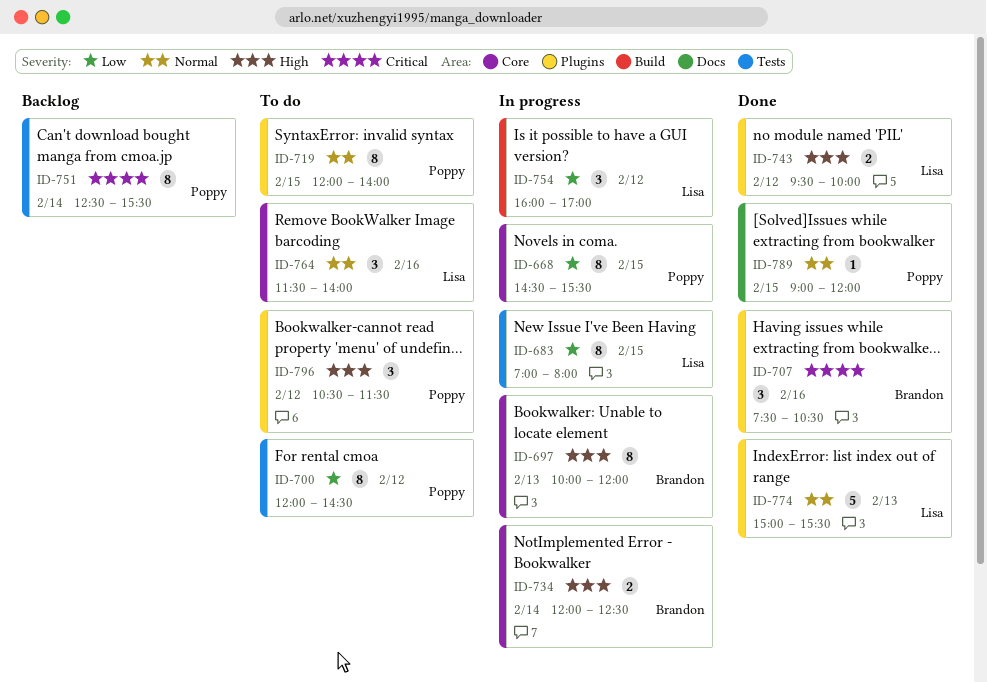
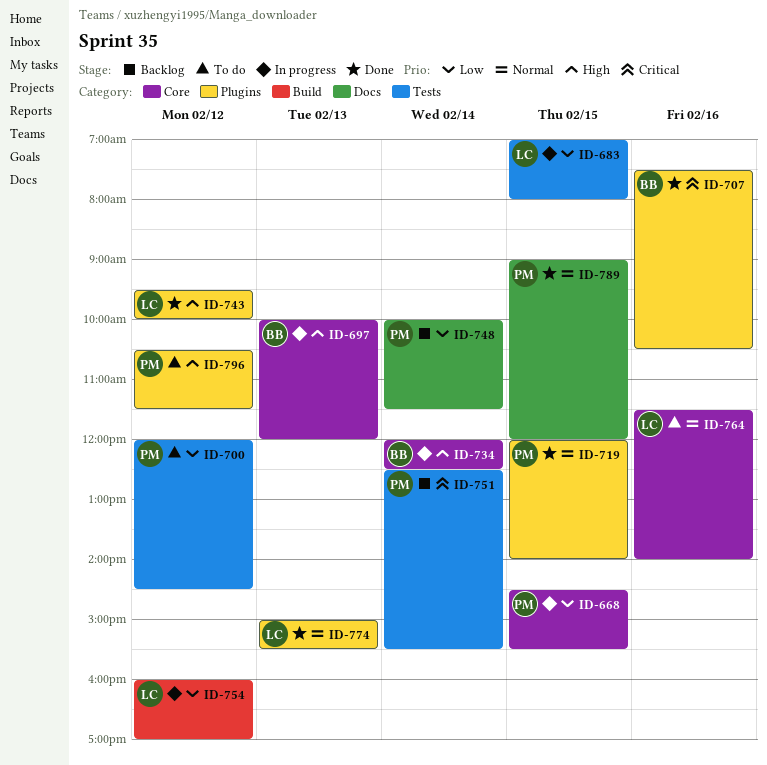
ID-719, status: To do -> Done
ID-748: none -> present

